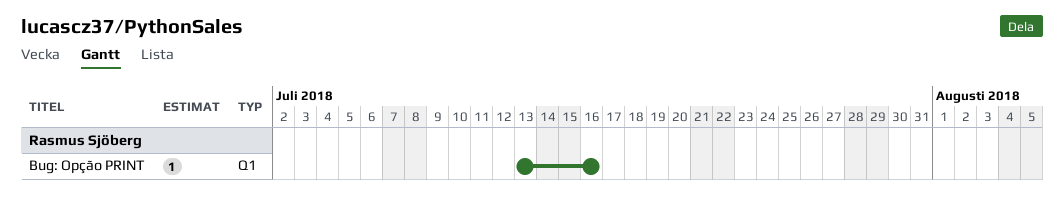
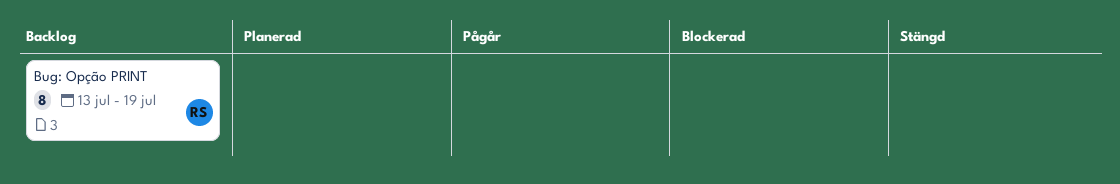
Bug: Opção PRINT, estimate: 1 -> 8
Bug: Opção PRINT, due: Jul 16 -> Jul 19

